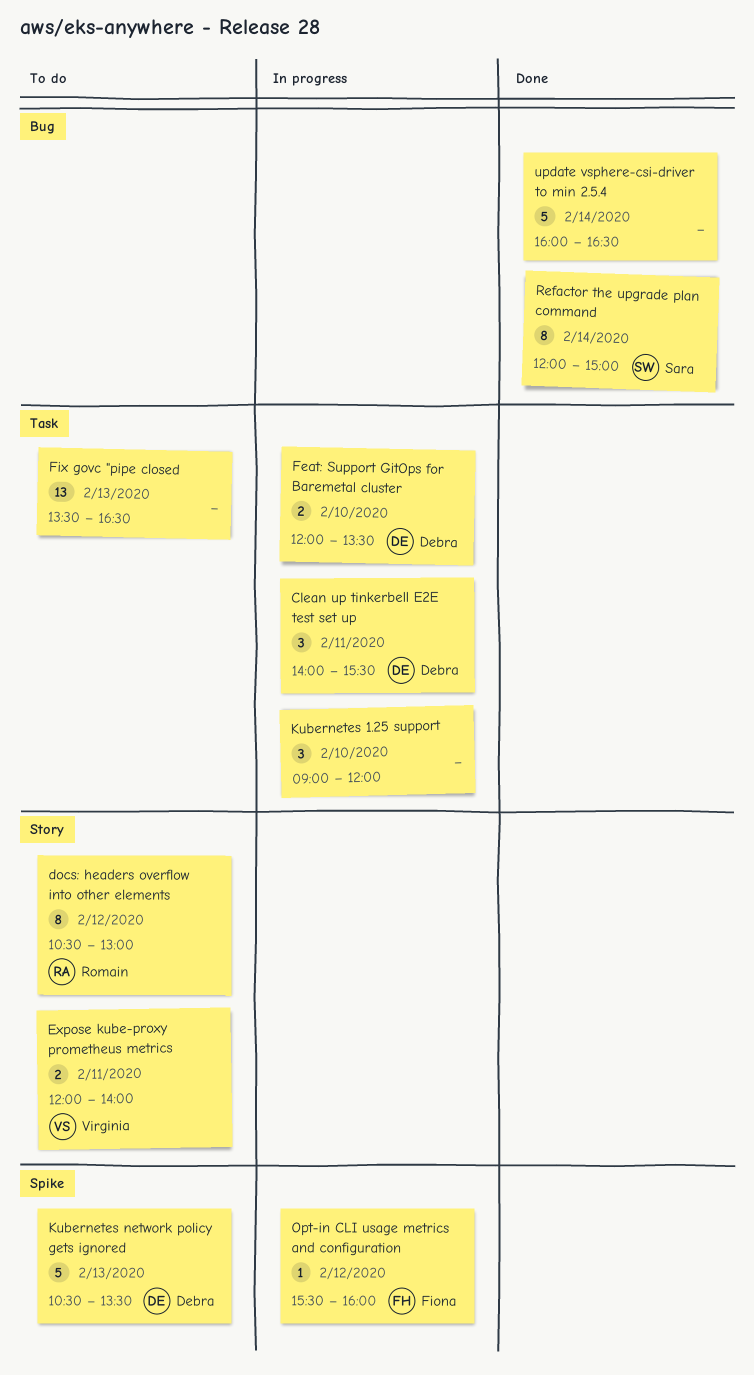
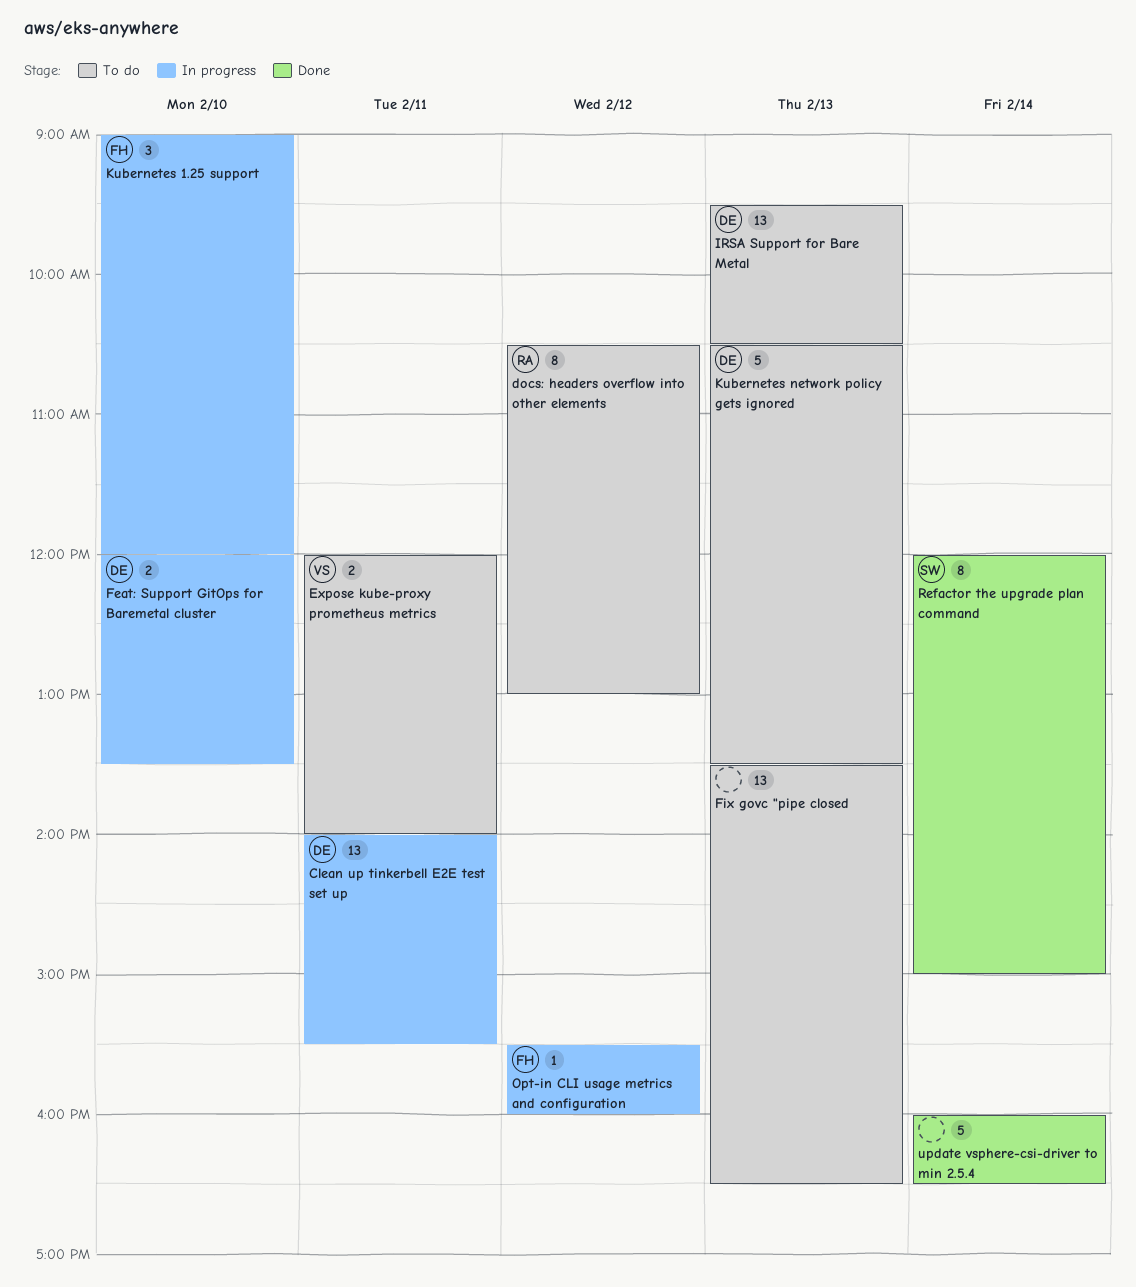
Clean up tinkerbell E2E test set up, estimate: 3 -> 13
IRSA Support for Bare Metal: none -> present
Kubernetes 1.25 support, owner: none -> Fiona

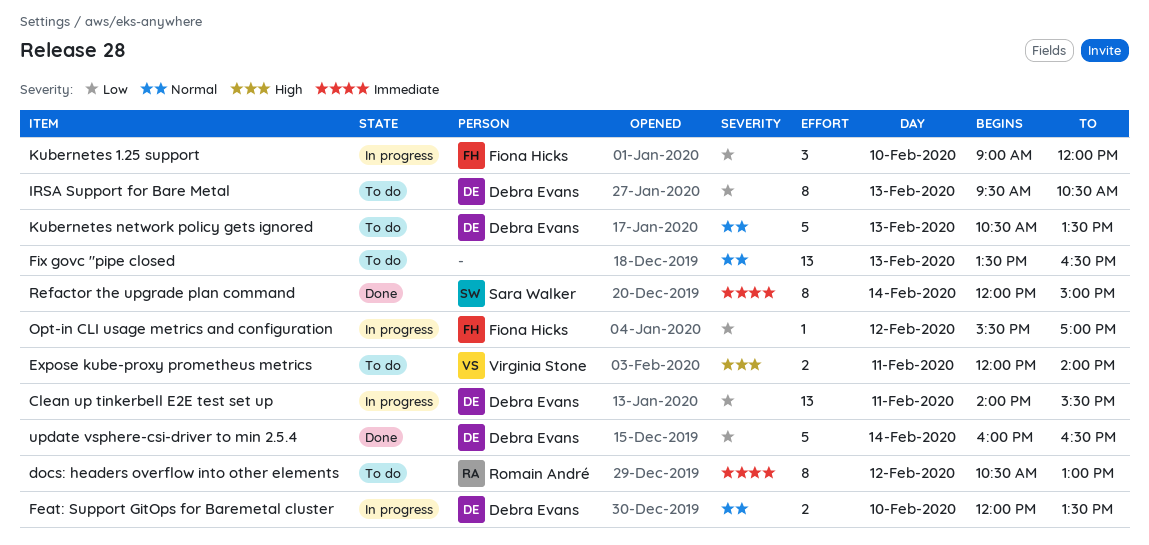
IRSA Support for Bare Metal, estimate: 13 -> 8
Opt-in CLI usage metrics and configuration, ends: 16:00 -> 17:00
update vsphere-csi-driver to min 2.5.4, owner: none -> Debra Evans

